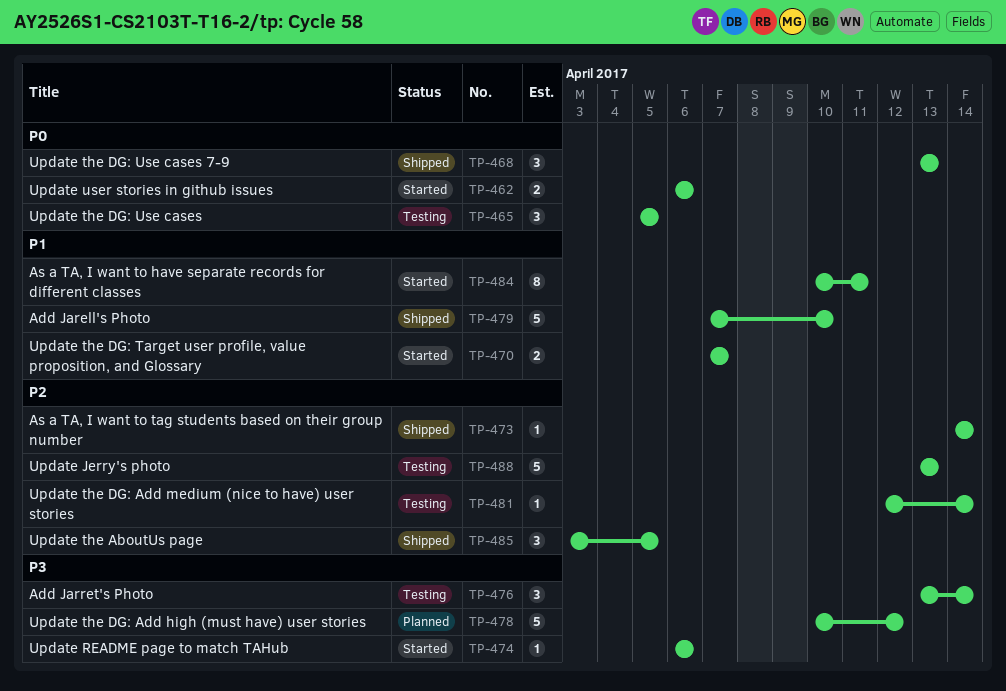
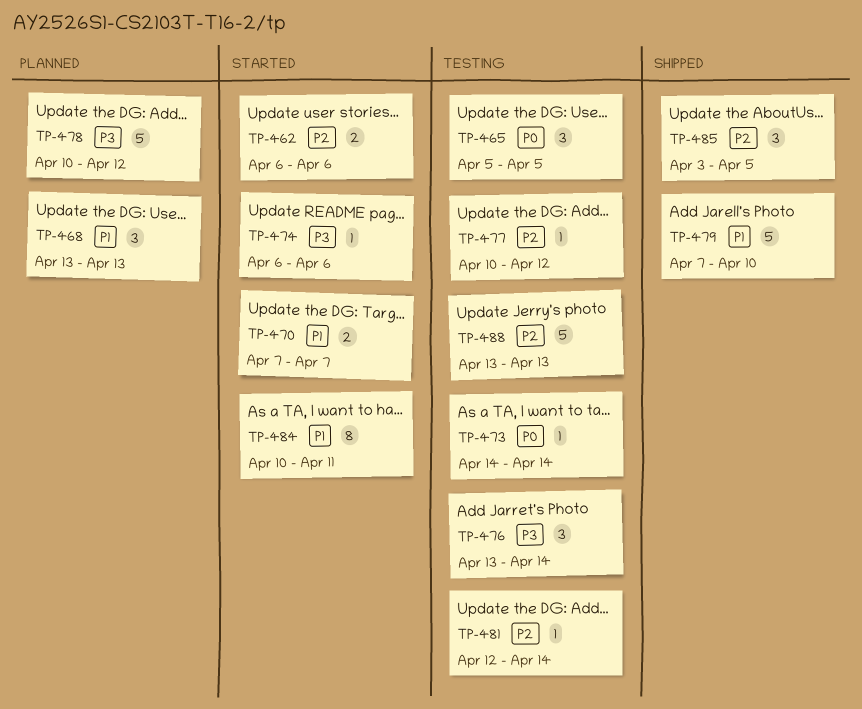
TP-462, priority: P0 -> P2
TP-468, status: Shipped -> Planned
TP-468, priority: P0 -> P1
TP-473, status: Shipped -> Testing
TP-473, priority: P2 -> P0
TP-477: none -> present

